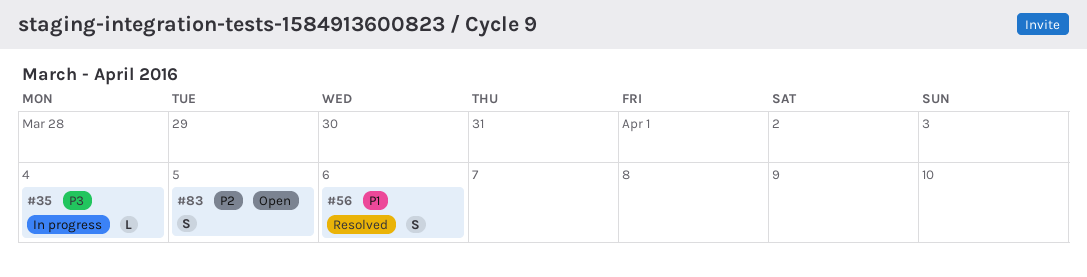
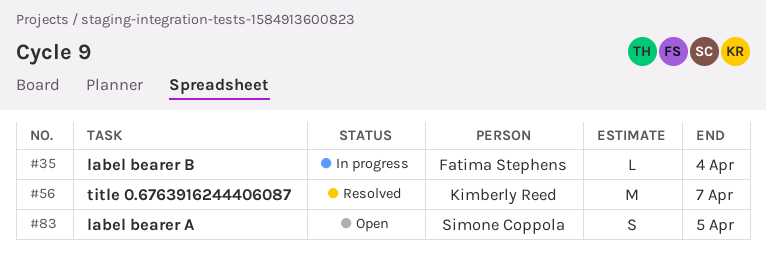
#56, estimate: S -> M
#56, due: Apr 6 -> Apr 7

